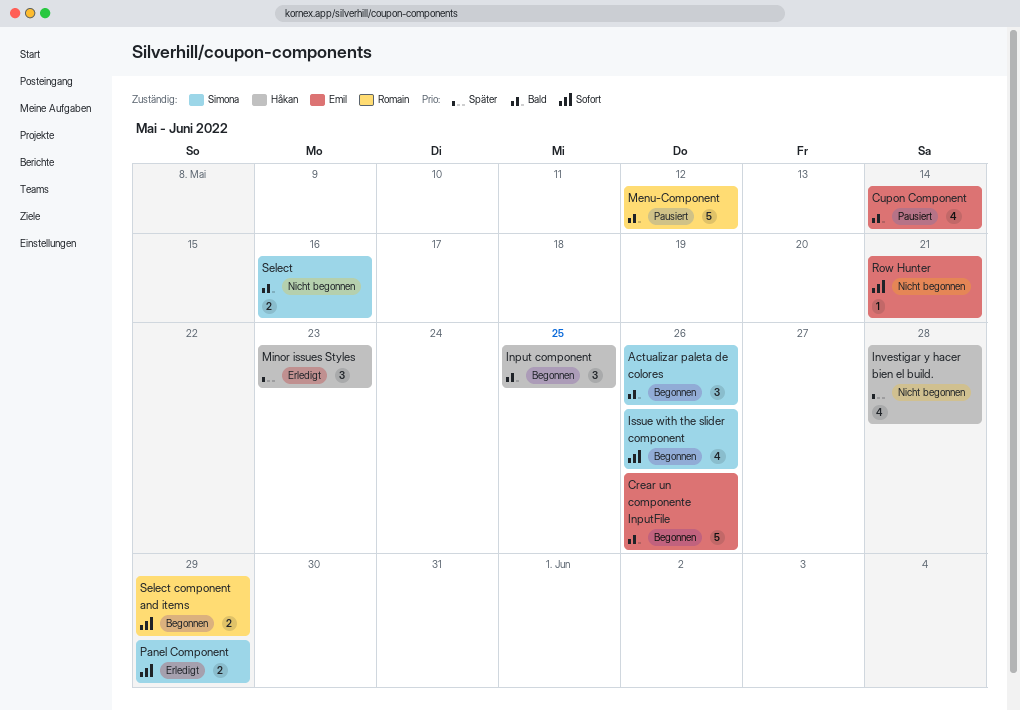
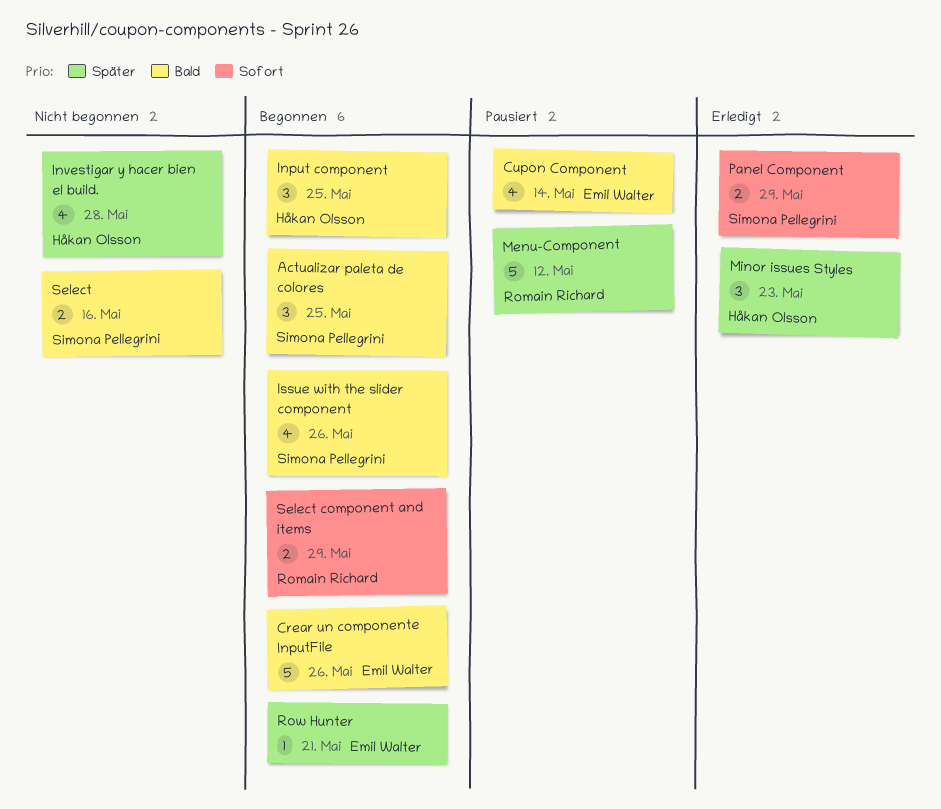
Actualizar paleta de colores, due: May 26 -> May 25
Issue with the slider component, priority: Sofort -> Bald
Menu-Component, priority: Bald -> Später
Row Hunter, status: Nicht begonnen -> Begonnen
Row Hunter, priority: Sofort -> Später

